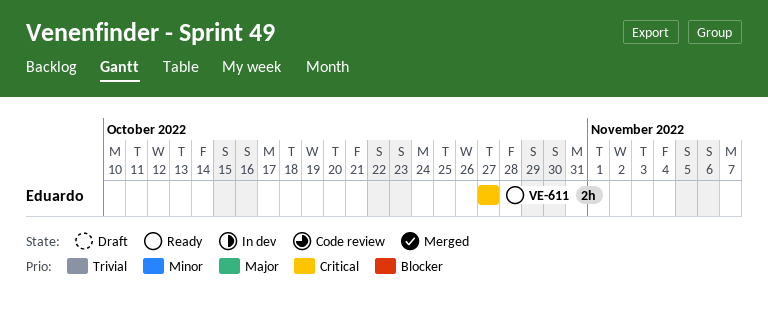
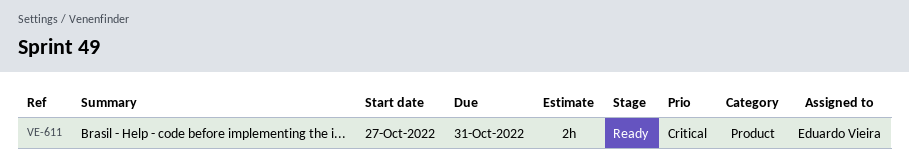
VE-611, due: Oct 27 -> Oct 31

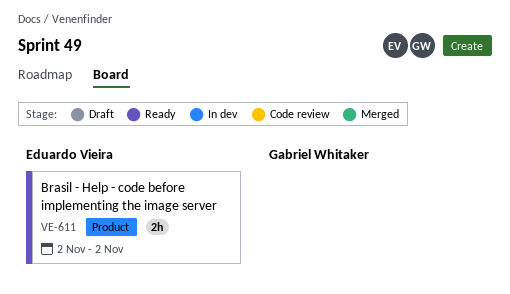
VE-611, start: Oct 27 -> Nov 2
VE-611, due: Oct 31 -> Nov 2

